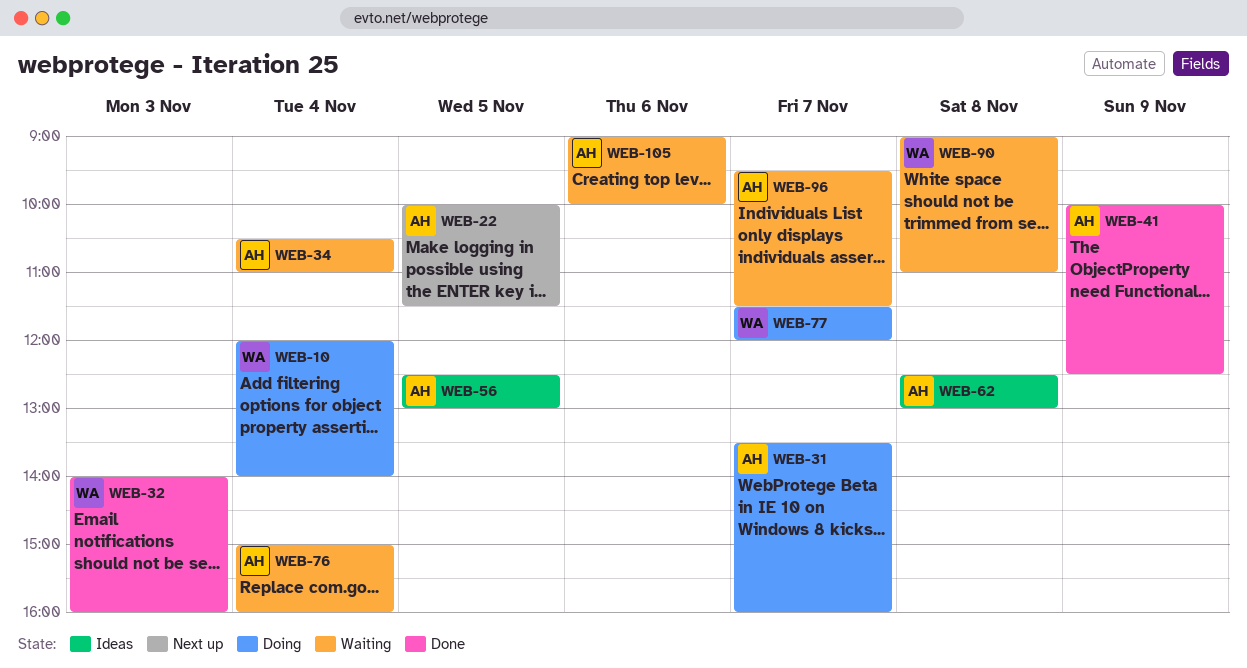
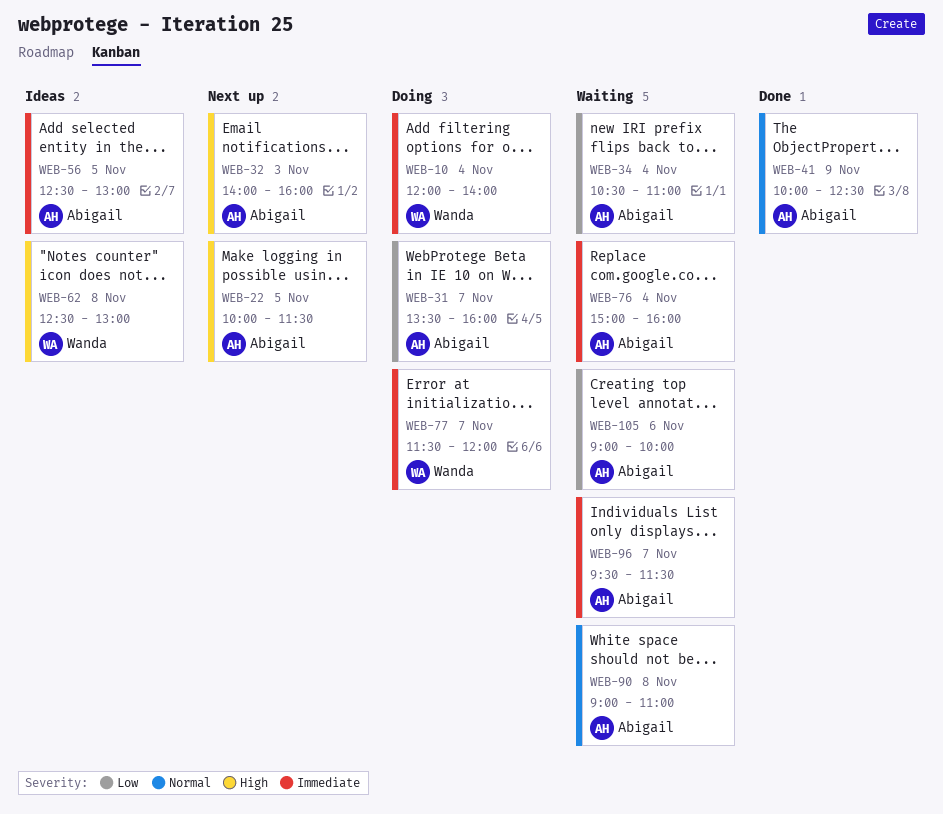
WEB-32, status: Done -> Next up
WEB-32, owner: Wanda -> Abigail
WEB-62, owner: Abigail -> Wanda
WEB-90, owner: Wanda -> Abigail

